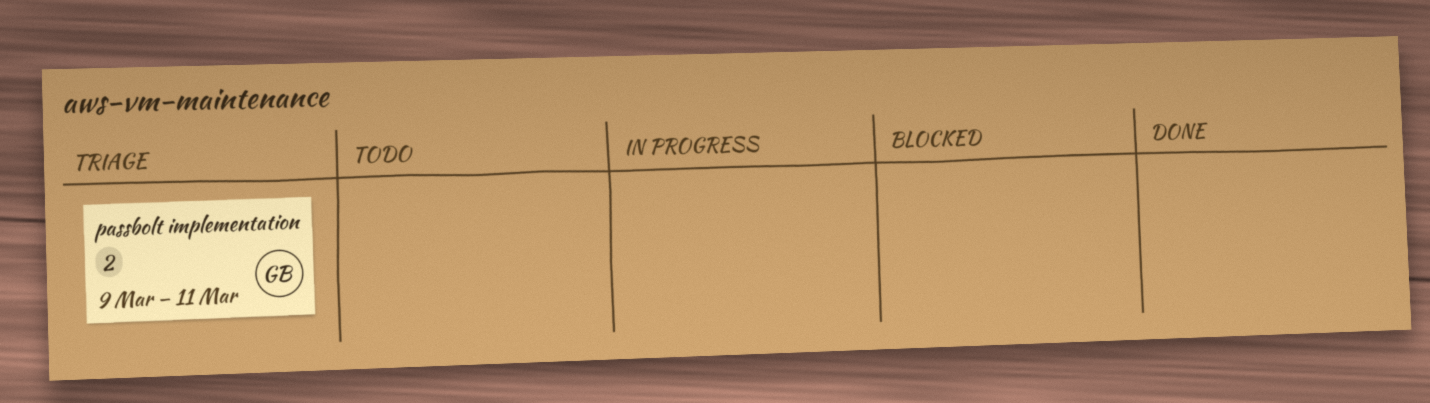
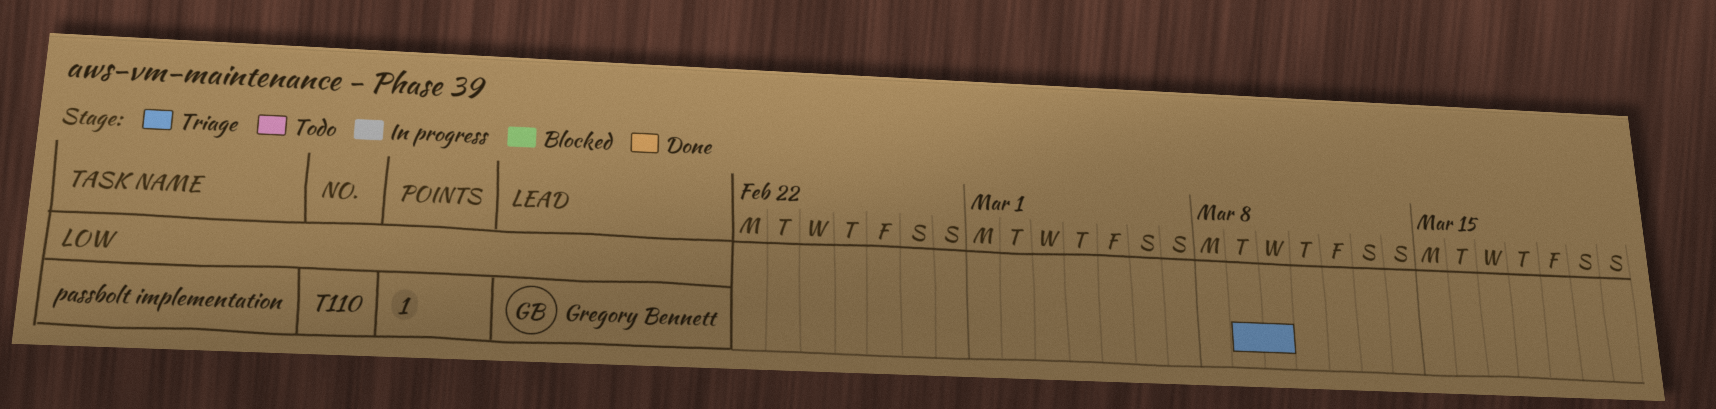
passbolt implementation, estimate: 2 -> 1
passbolt implementation, due: Mar 11 -> Mar 10

